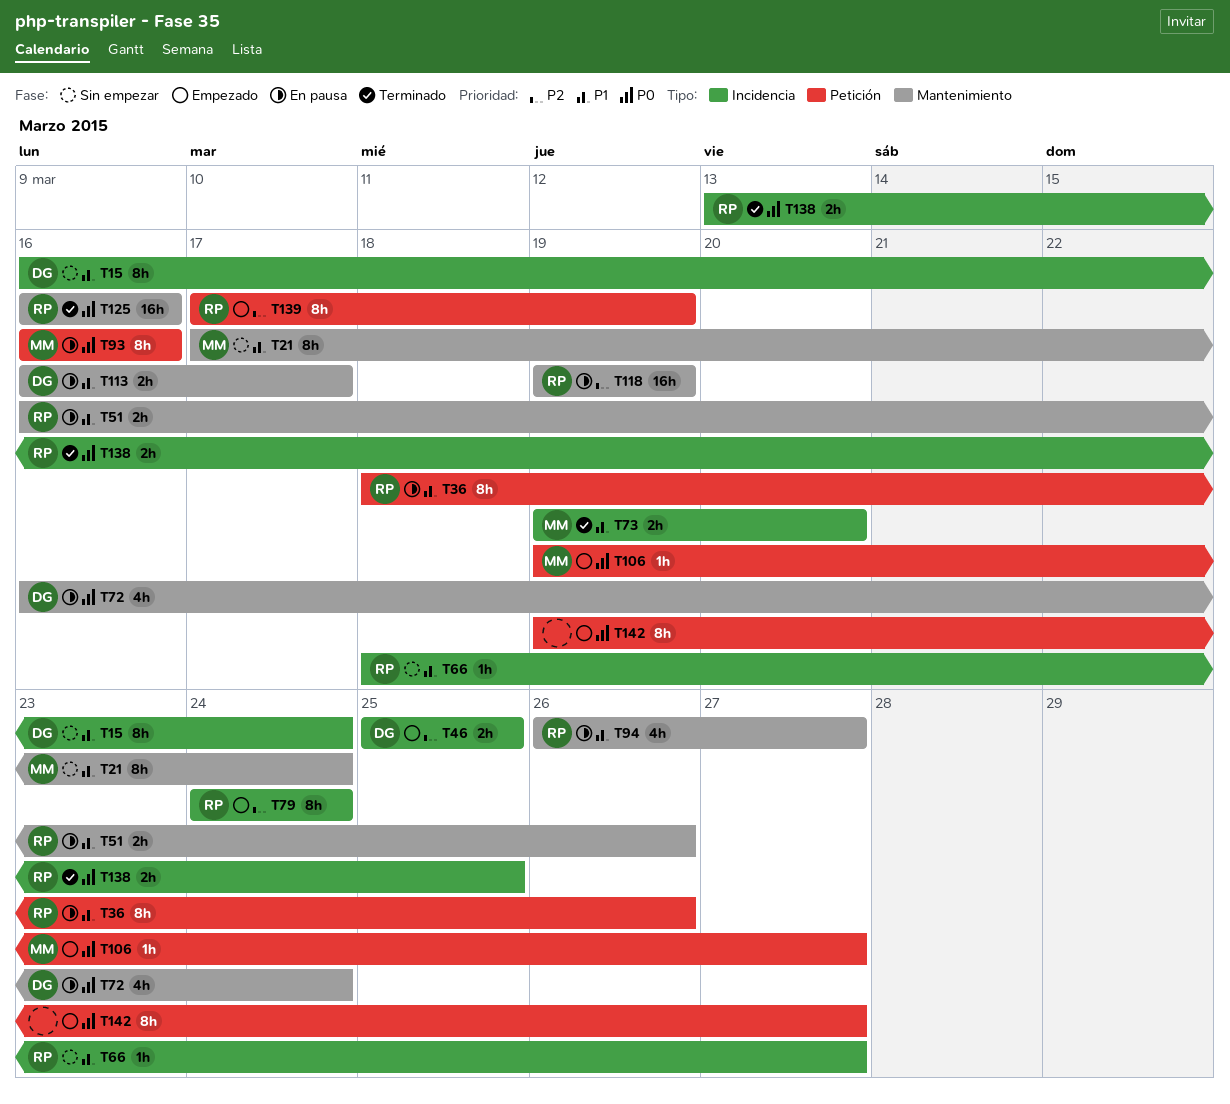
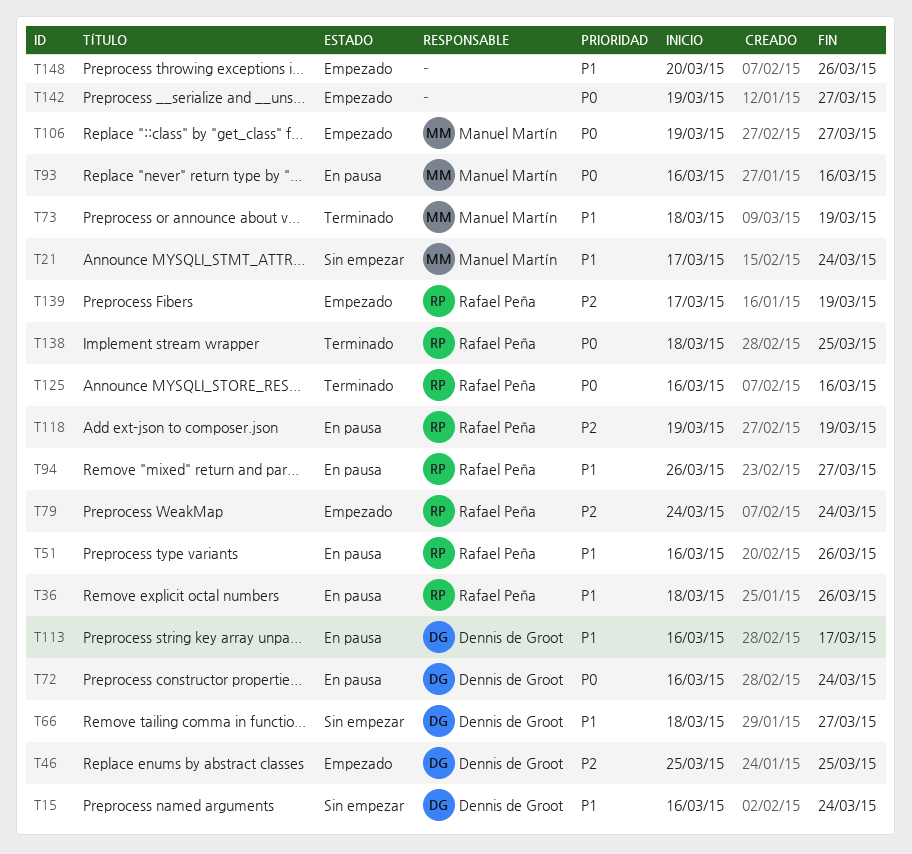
T66, owner: Rafael Peña -> Dennis de Groot
T73, start: Mar 19 -> Mar 18
T73, due: Mar 20 -> Mar 19
T138, start: Mar 13 -> Mar 18
T148: none -> present

